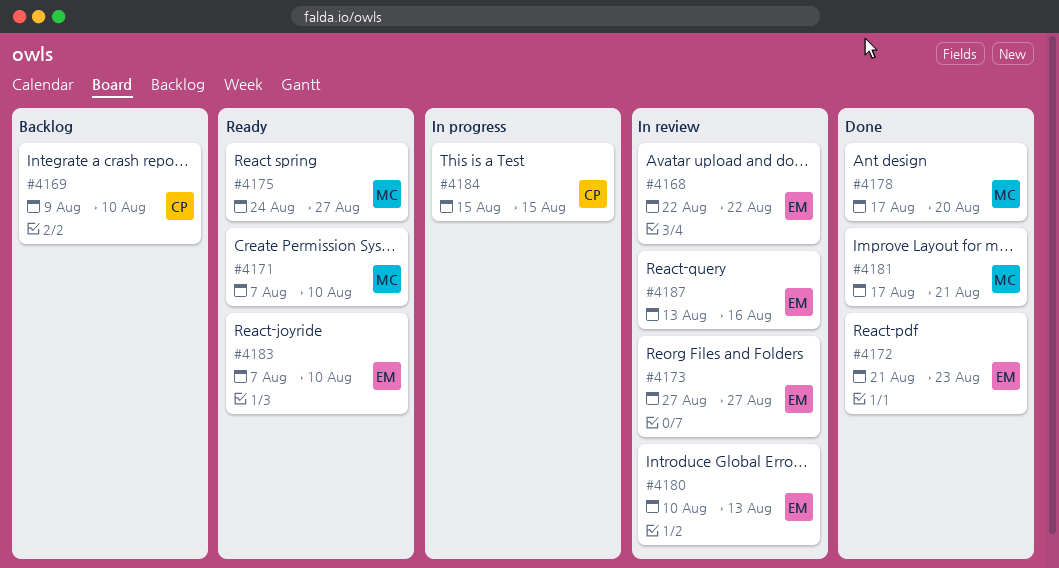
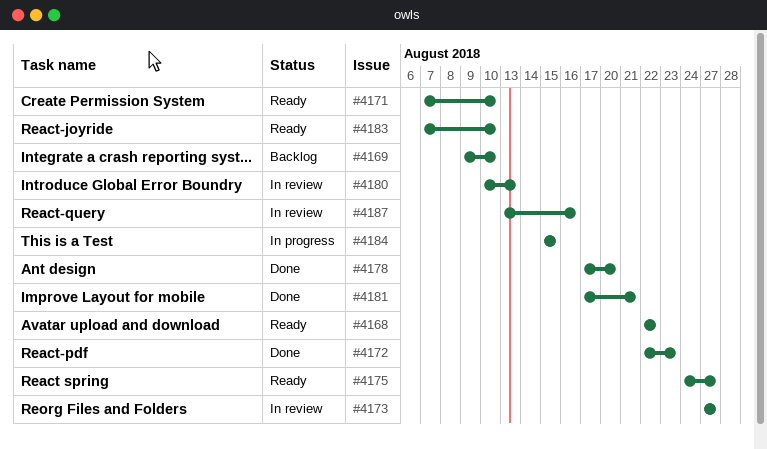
#4168, status: In review -> Ready
#4172, start: Aug 21 -> Aug 22

